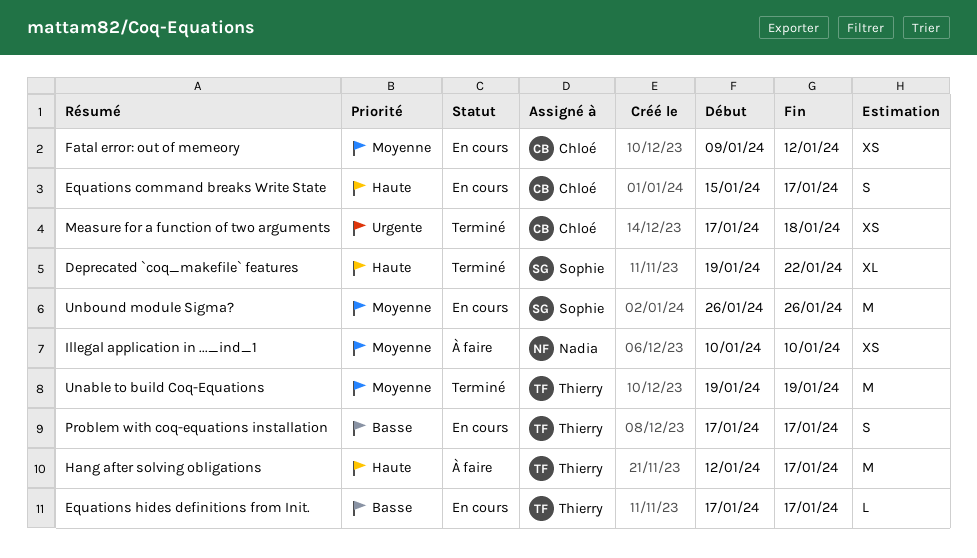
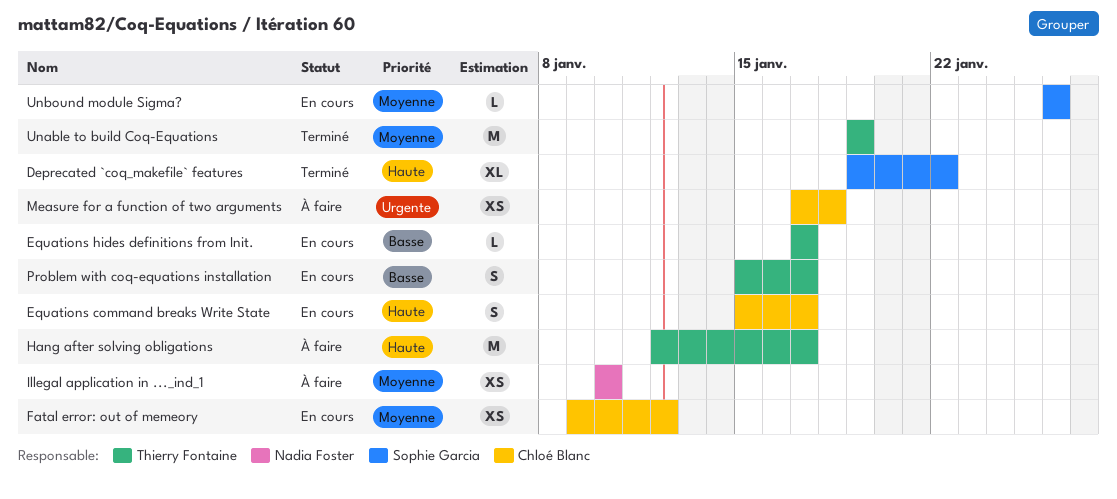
Measure for a function of two arguments, status: Terminé -> À faire
Problem with coq-equations installation, start: Jan 17 -> Jan 15
Unbound module Sigma?, estimate: M -> L

